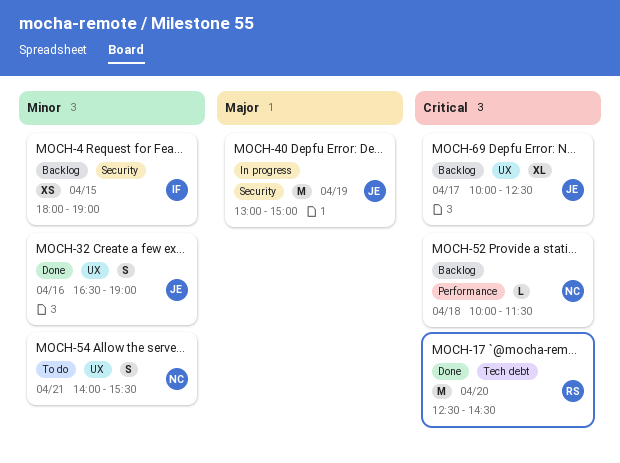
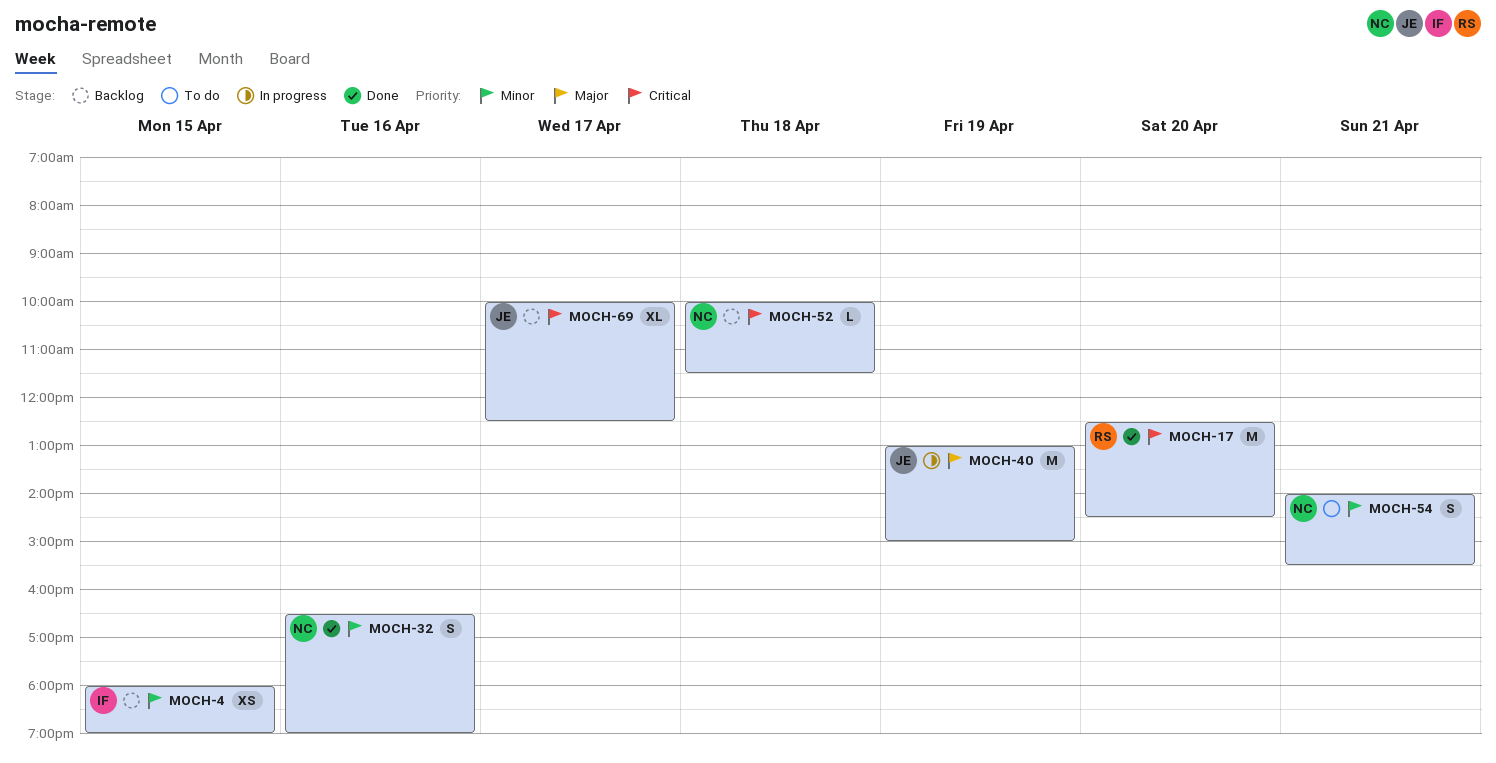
MOCH-32, owner: JE -> NC

